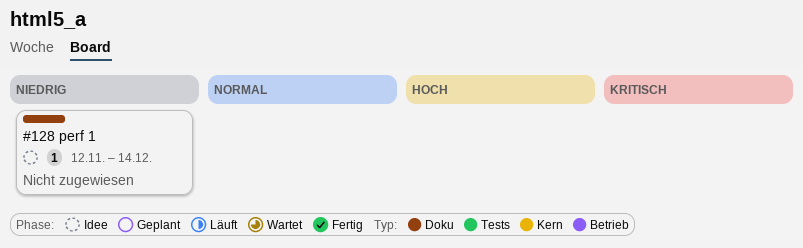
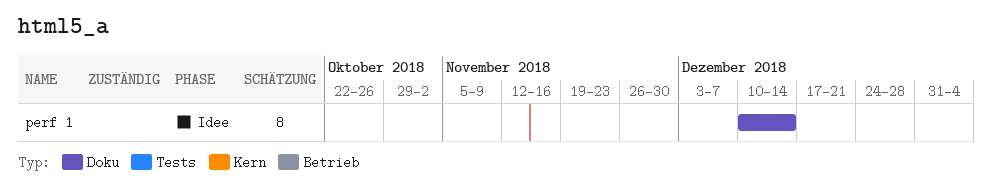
perf 1, estimate: 1 -> 8
perf 1, start: Nov 12 -> Dec 10

